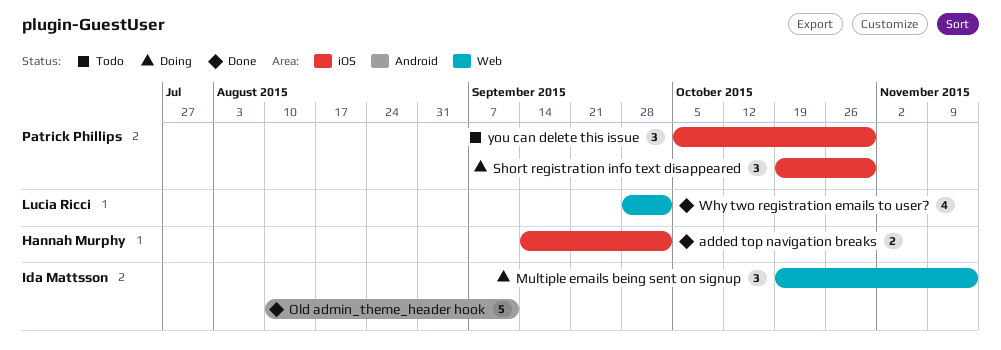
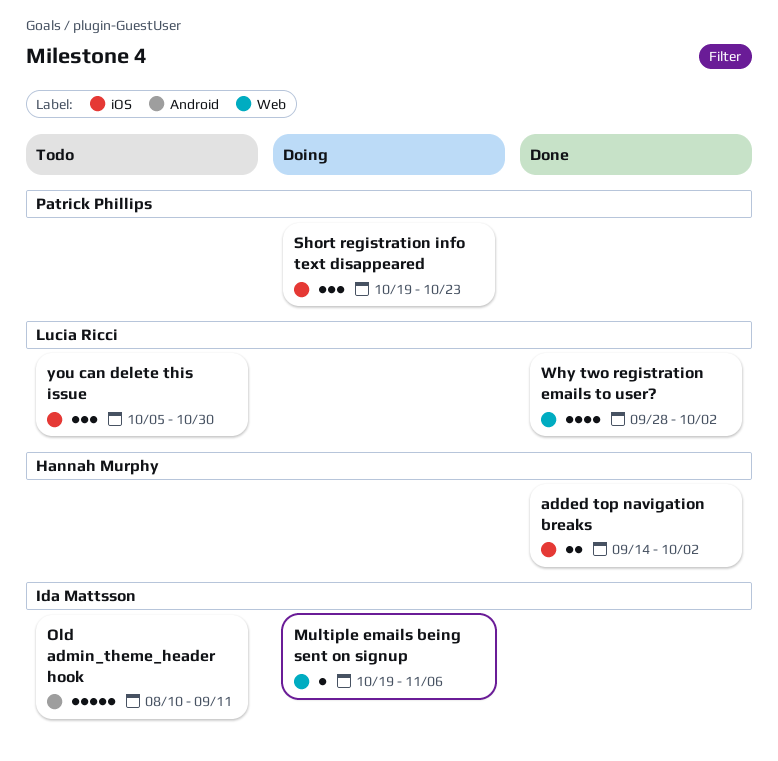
Multiple emails being sent on signup, estimate: 3 -> 1
Multiple emails being sent on signup, due: Nov 13 -> Nov 6
Old admin_theme_header hook, status: Done -> Todo
Short registration info text disappeared, due: Oct 30 -> Oct 23
you can delete this issue, owner: Patrick Phillips -> Lucia Ricci

